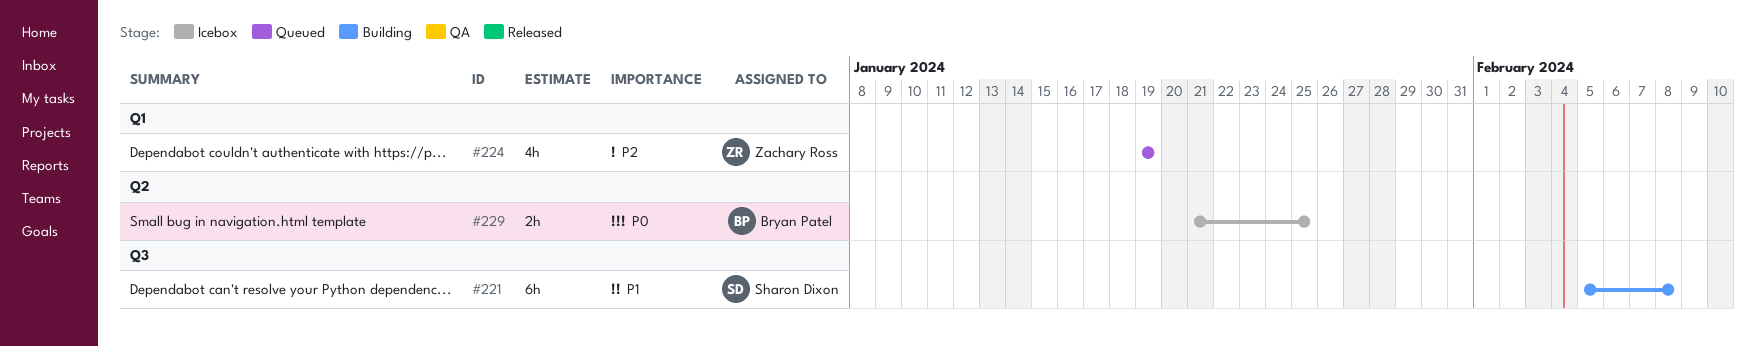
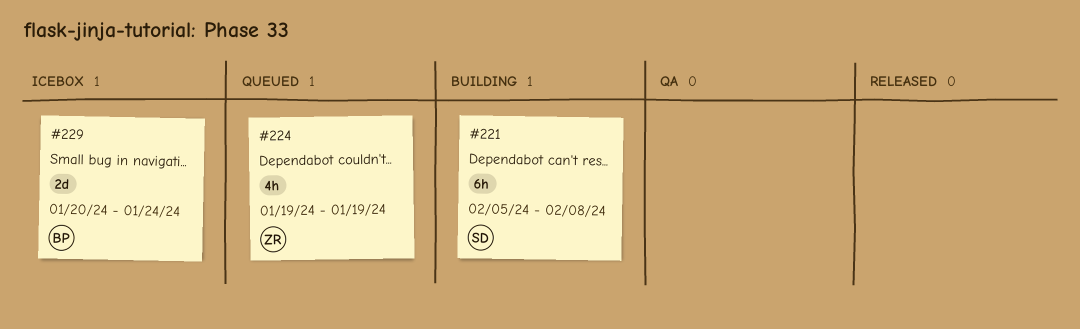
#229, estimate: 2h -> 2d
#229, start: Jan 21 -> Jan 20
#229, due: Jan 25 -> Jan 24

